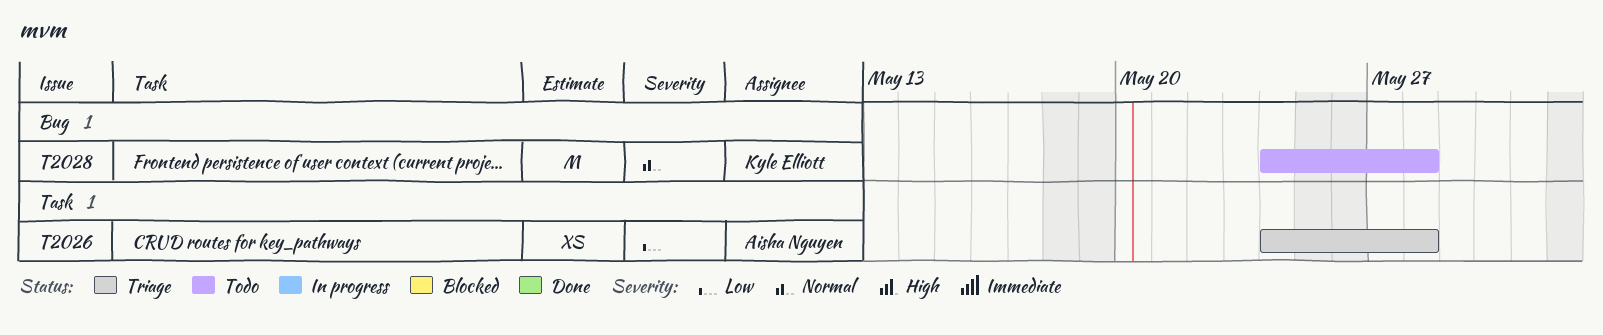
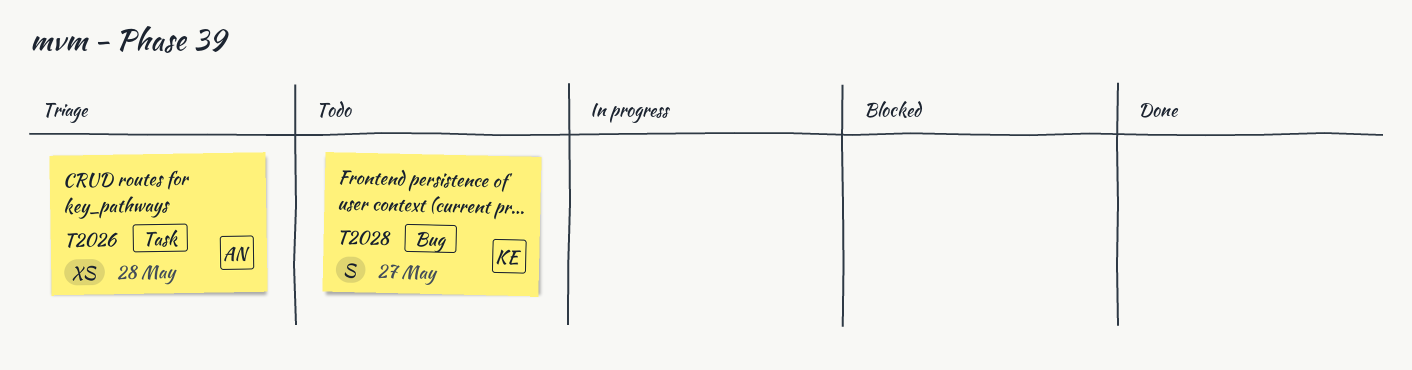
T2028, estimate: M -> S
T2028, due: May 28 -> May 27

